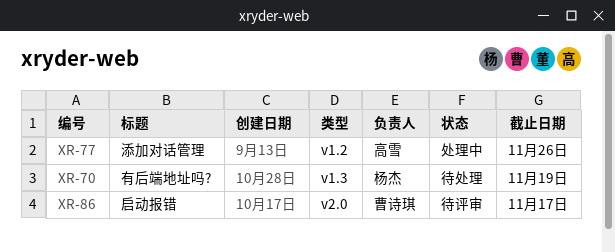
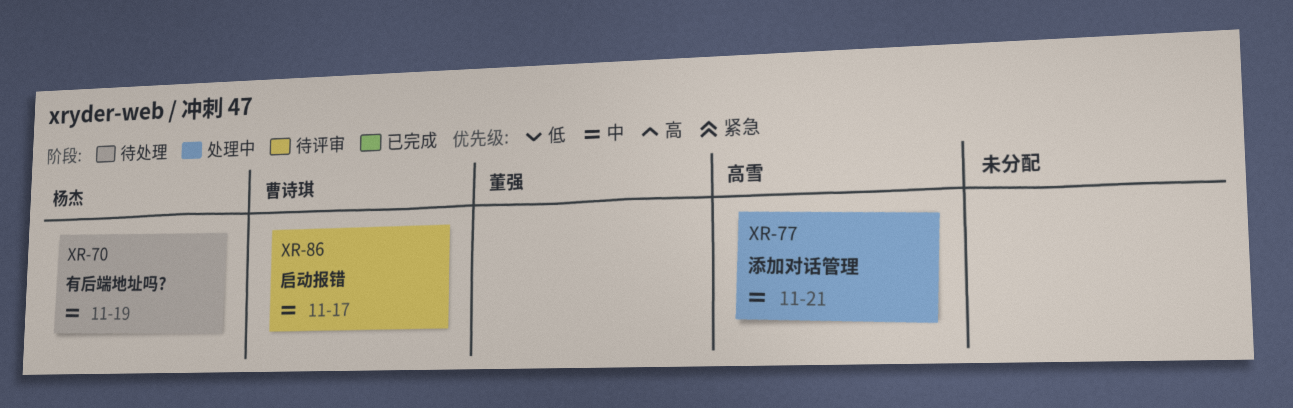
XR-77, due: Nov 26 -> Nov 21

